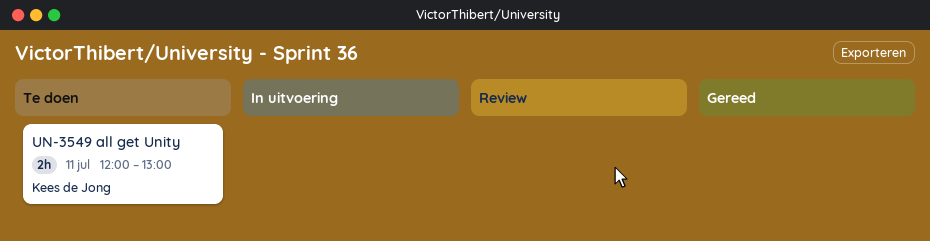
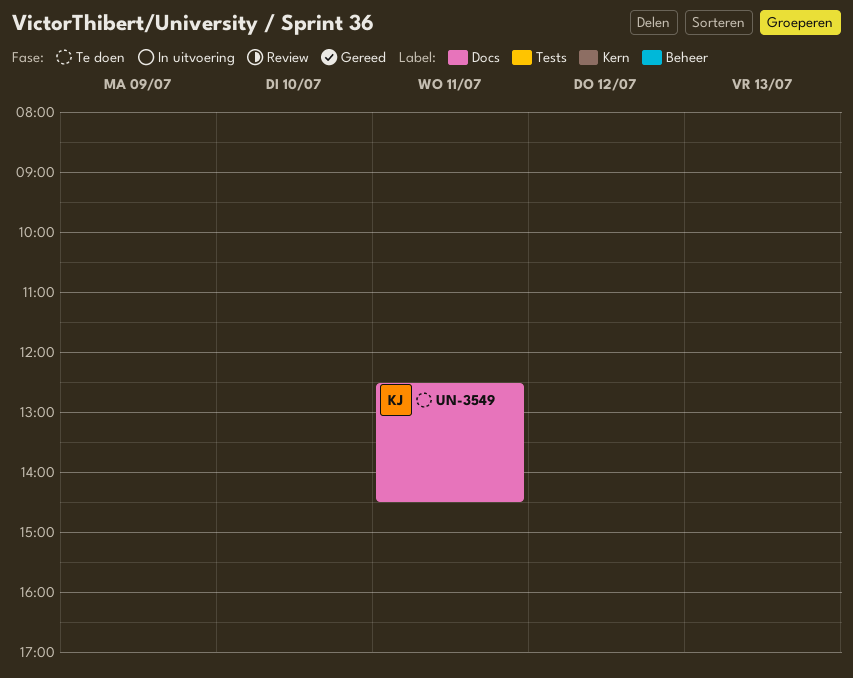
UN-3549, begins: 12:00 -> 12:30
UN-3549, ends: 13:00 -> 14:30

